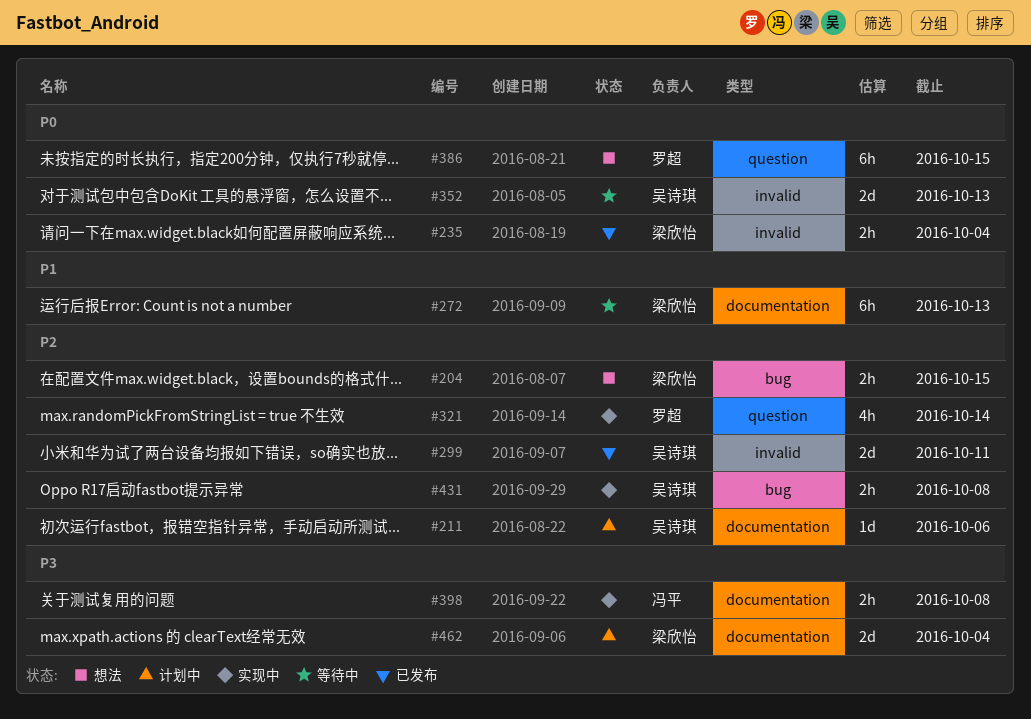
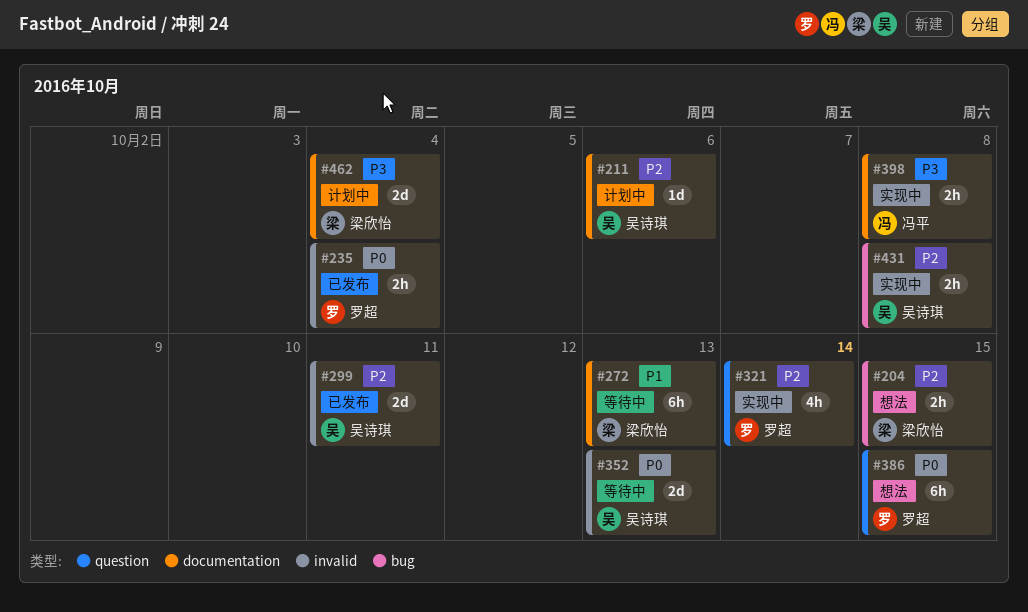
#235, owner: 梁欣怡 -> 罗超

